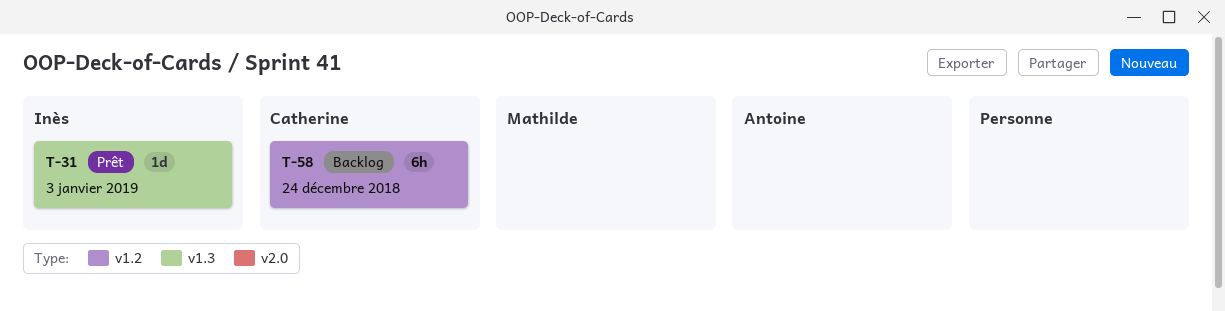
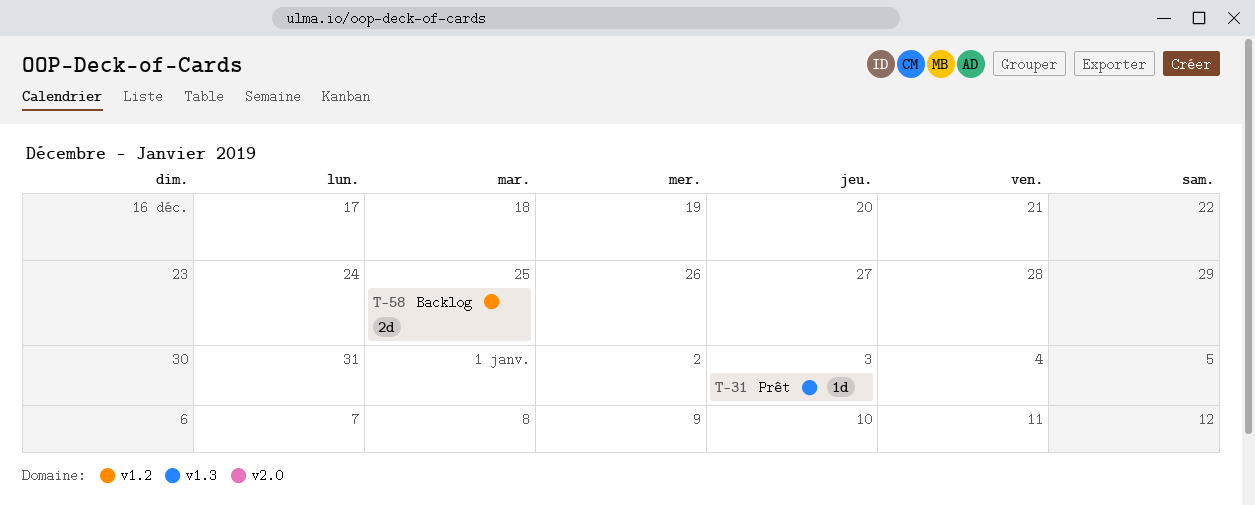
T-58, estimate: 6h -> 2d
T-58, due: Dec 24 -> Dec 25

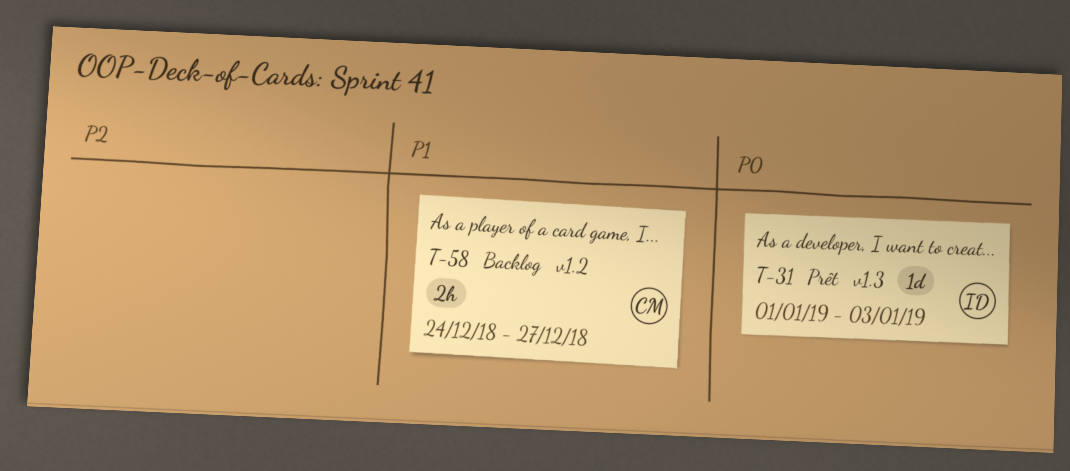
T-58, estimate: 2d -> 2h
T-58, due: Dec 25 -> Dec 27

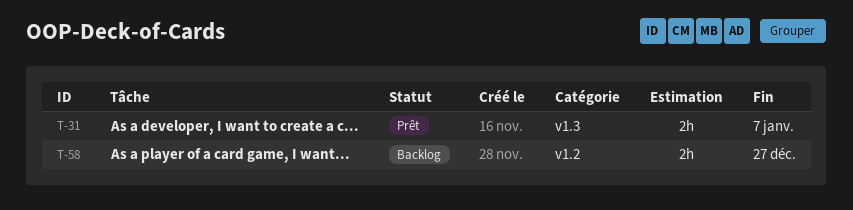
T-31, estimate: 1d -> 2h
T-31, due: Jan 3 -> Jan 7

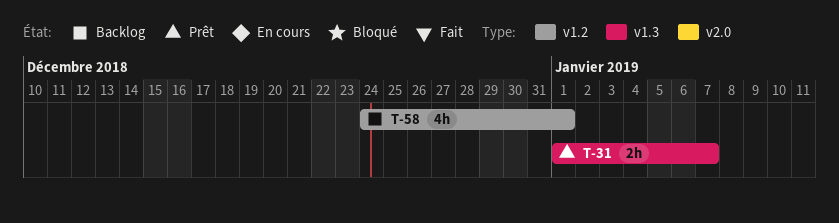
T-58, estimate: 2h -> 4h
T-58, due: Dec 27 -> Jan 1

